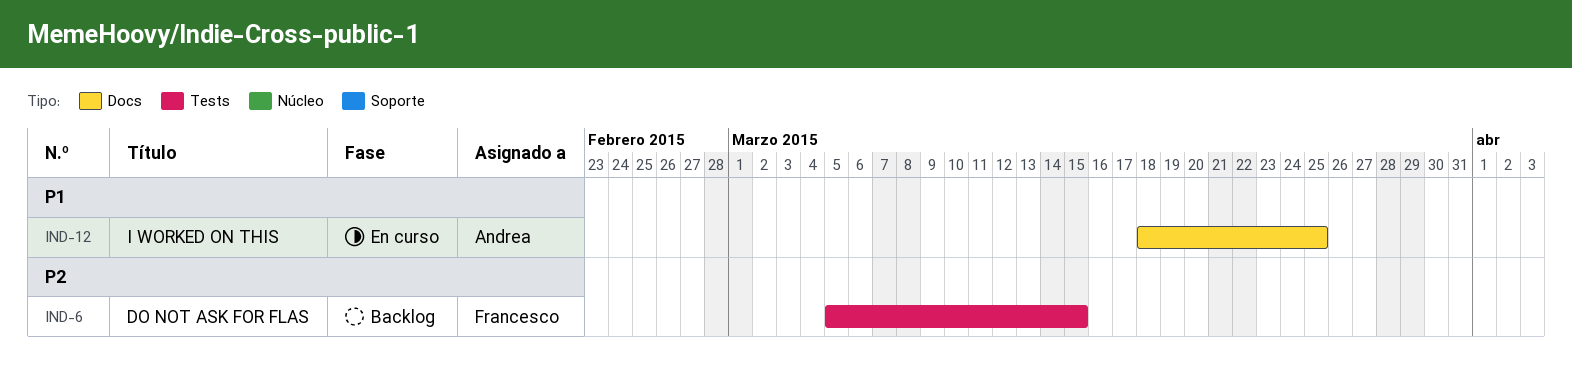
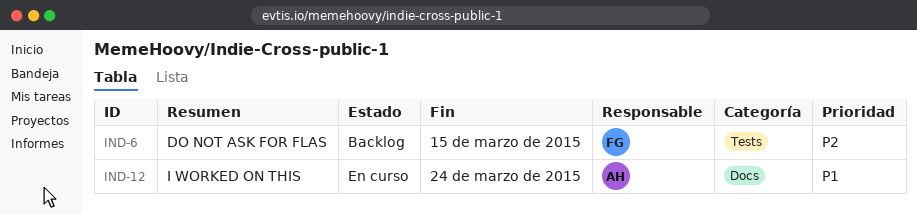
IND-12, due: Mar 25 -> Mar 24

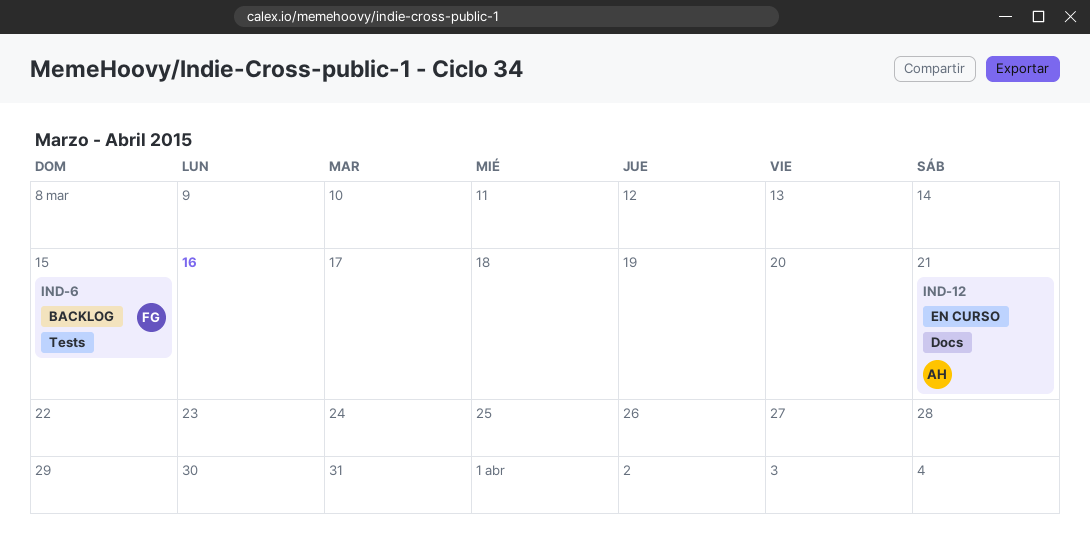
IND-12, due: Mar 24 -> Mar 21

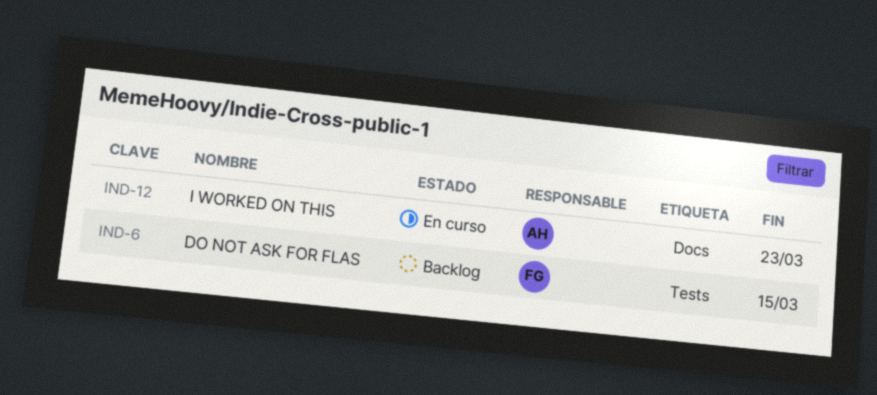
IND-12, due: Mar 21 -> Mar 23

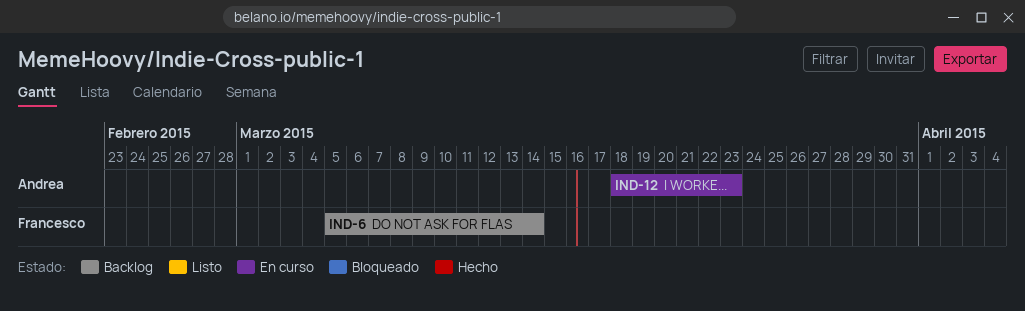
IND-6, due: Mar 15 -> Mar 14

